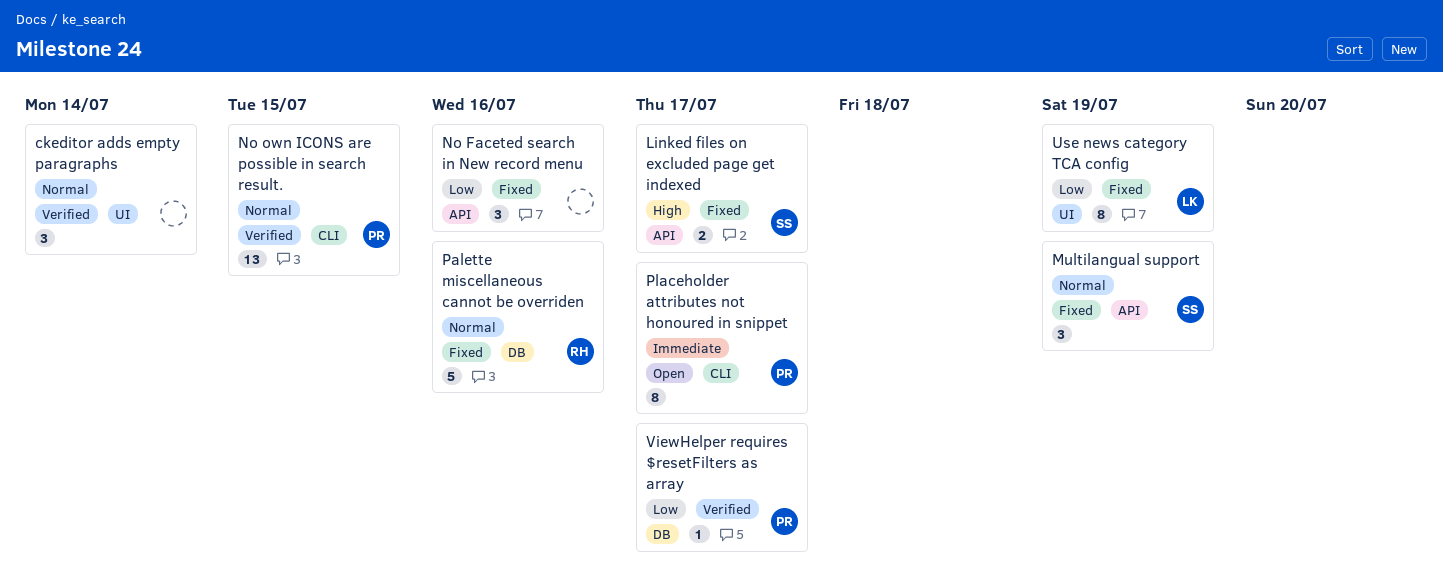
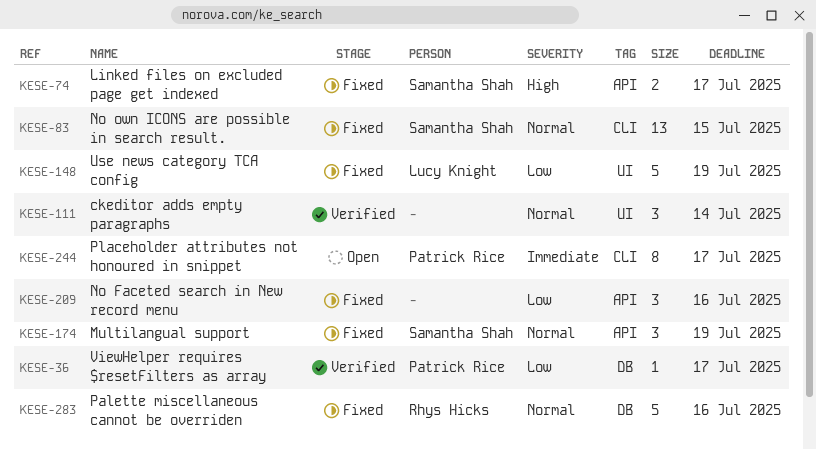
No own ICONS are possible in search result., status: Verified -> Fixed
No own ICONS are possible in search result., owner: Patrick Rice -> Samantha Shah
Use news category TCA config, estimate: 8 -> 5

